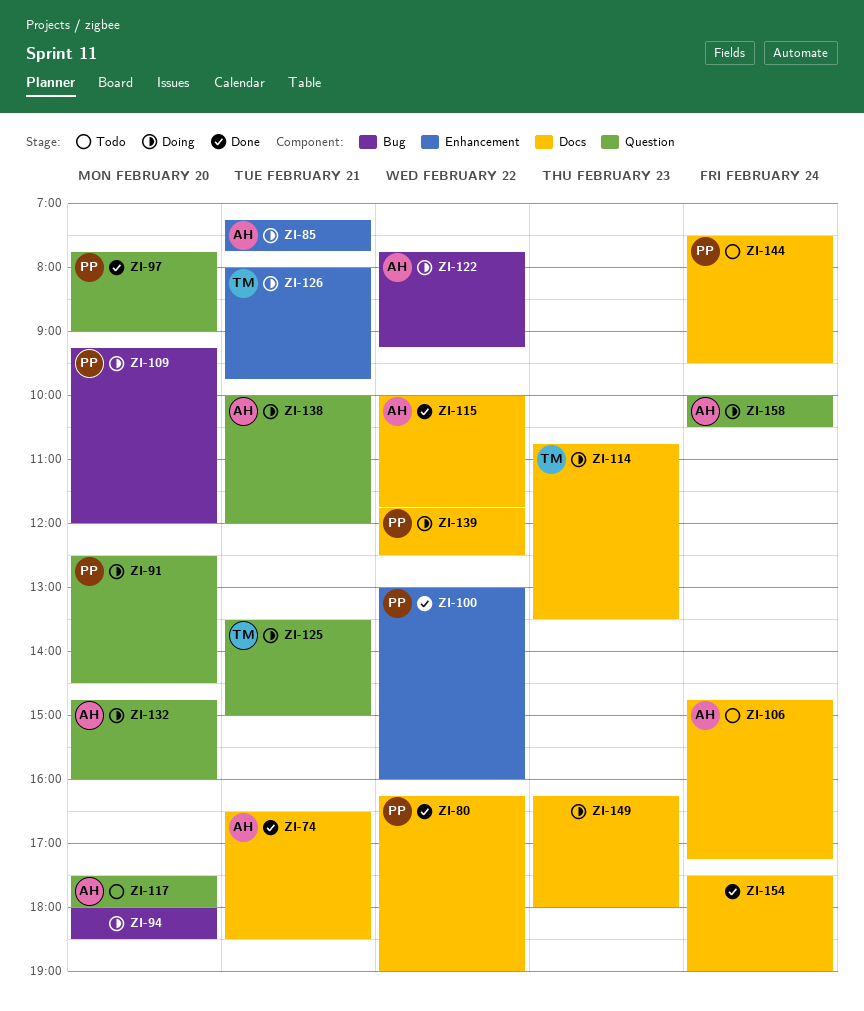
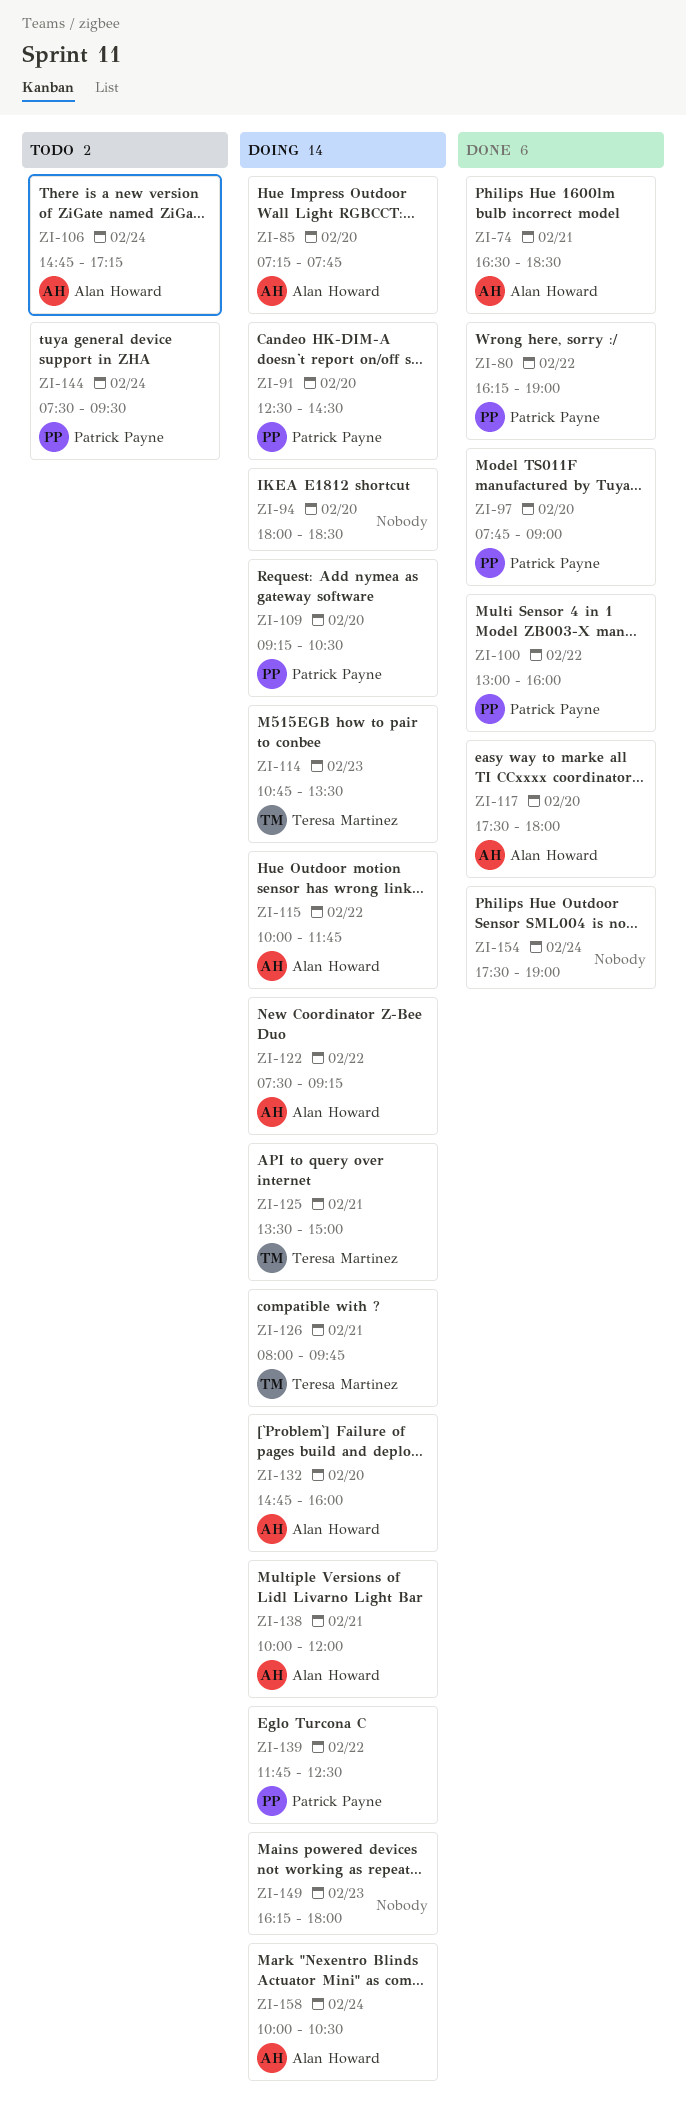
ZI-85, day: Feb 21 -> Feb 20
ZI-109, ends: 12:00 -> 10:30
ZI-115, status: Done -> Doing
ZI-117, status: Todo -> Done
ZI-122, begins: 07:45 -> 07:30

